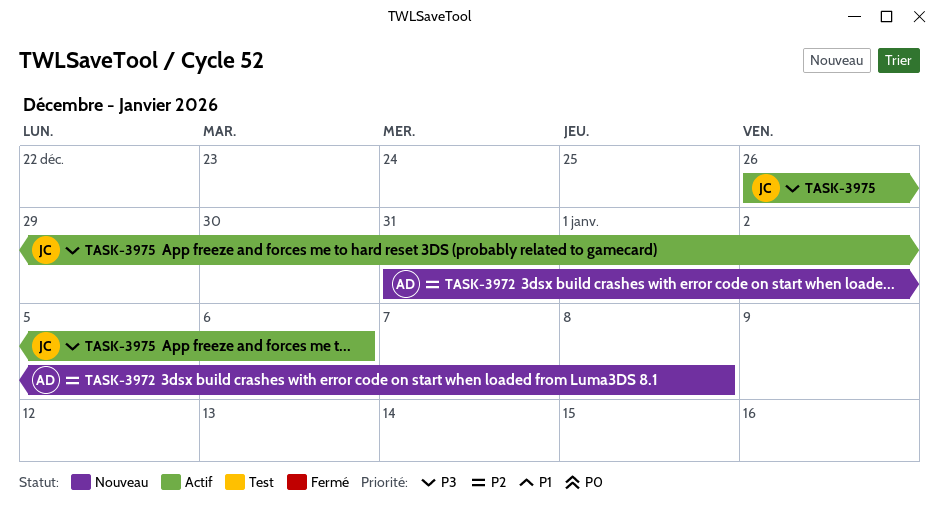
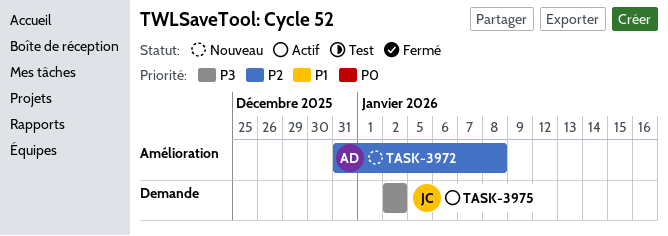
TASK-3975, start: Dec 26 -> Jan 2
TASK-3975, due: Jan 6 -> Jan 2

